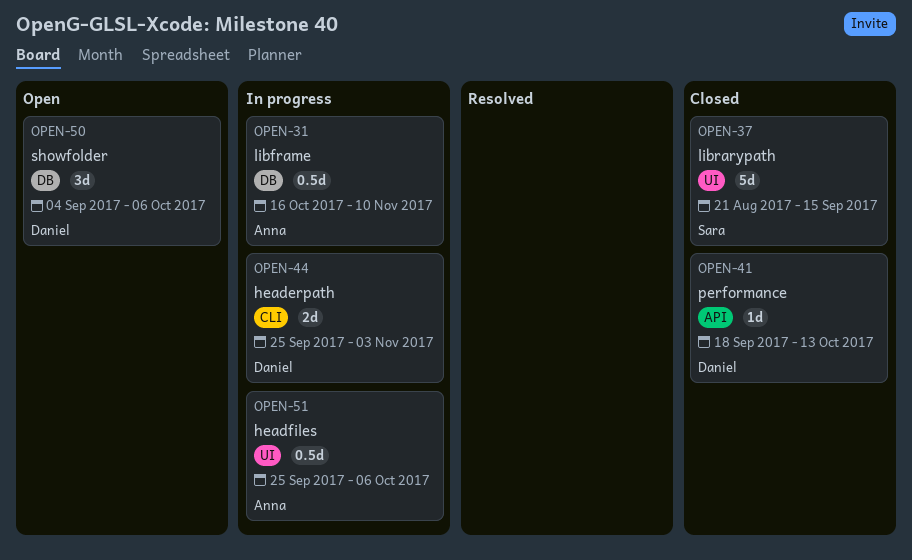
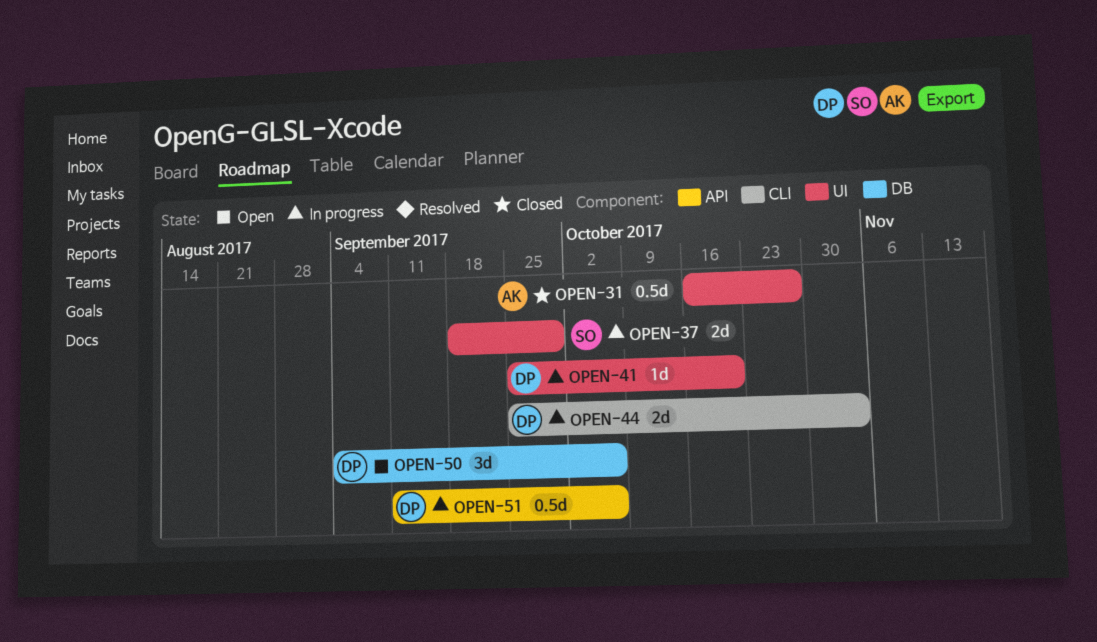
OPEN-31, status: In progress -> Closed
OPEN-31, label: DB -> UI
OPEN-31, due: Nov 10 -> Oct 27
OPEN-37, status: Closed -> In progress
OPEN-37, estimate: 5d -> 2d
OPEN-37, start: Aug 21 -> Sep 18
OPEN-37, due: Sep 15 -> Sep 29
OPEN-41, status: Closed -> In progress
OPEN-41, label: API -> UI
OPEN-41, start: Sep 18 -> Sep 25
OPEN-41, due: Oct 13 -> Oct 20
OPEN-51, owner: Anna -> Daniel
OPEN-51, label: UI -> API
OPEN-51, start: Sep 25 -> Sep 11

